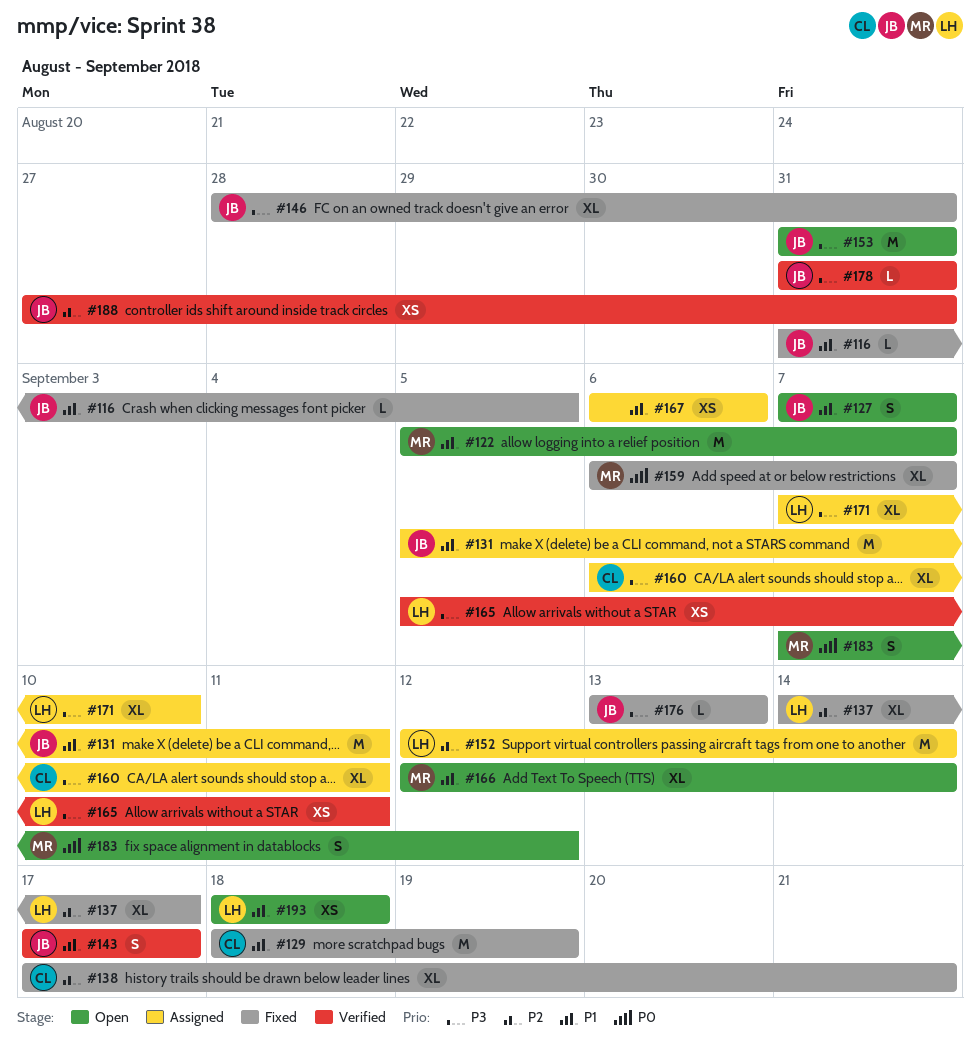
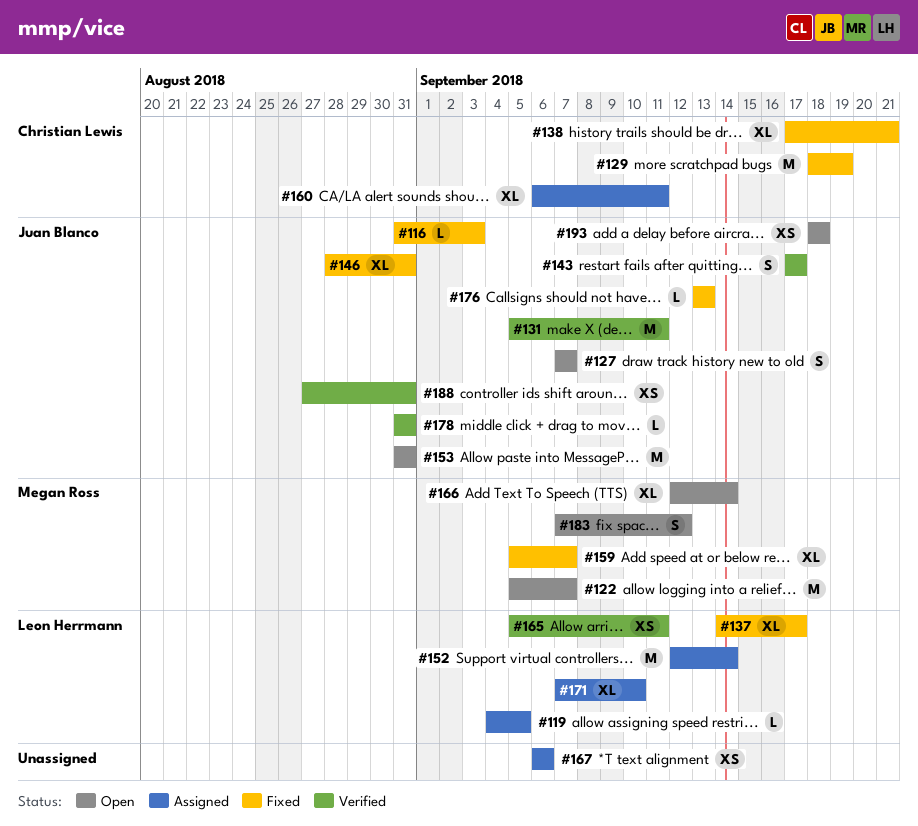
#116, due: Sep 5 -> Sep 3
#119: none -> present
#131, status: Assigned -> Verified
#159, start: Sep 6 -> Sep 5
#193, owner: Leon Herrmann -> Juan Blanco

